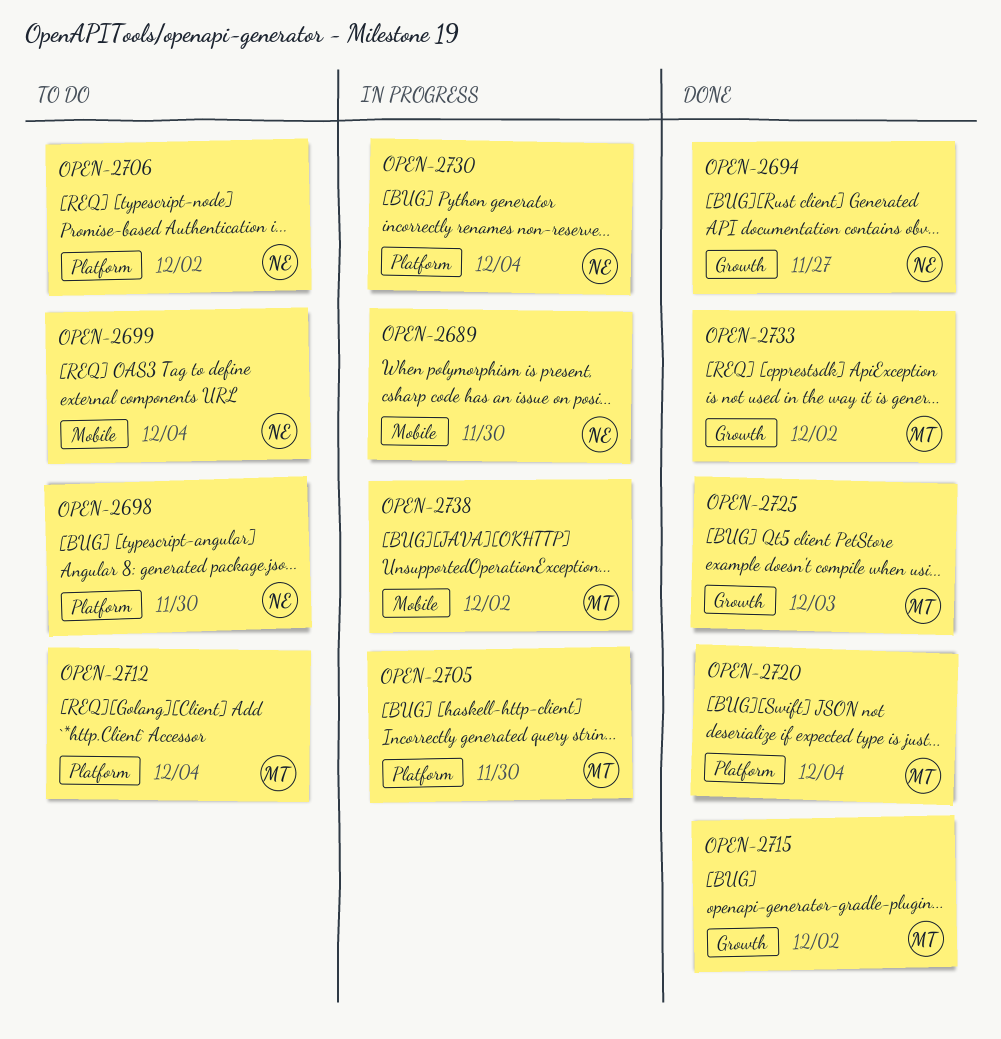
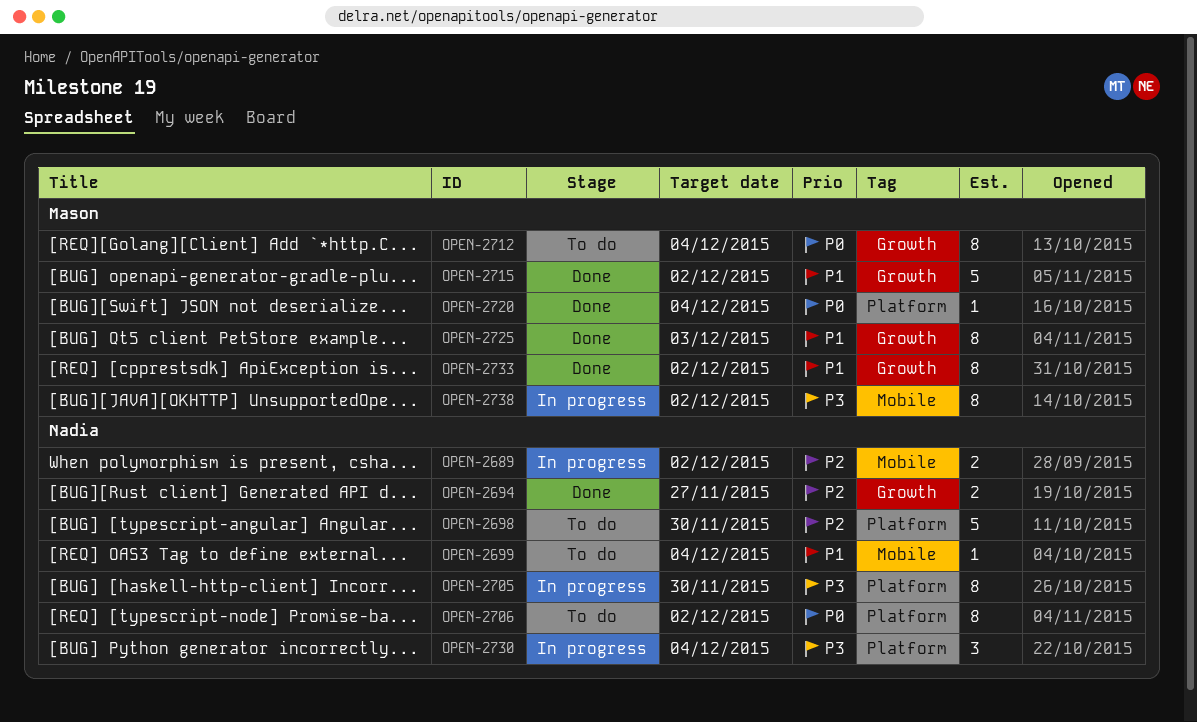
OPEN-2689, due: Nov 30 -> Dec 2
OPEN-2705, owner: Mason -> Nadia
OPEN-2712, label: Platform -> Growth

